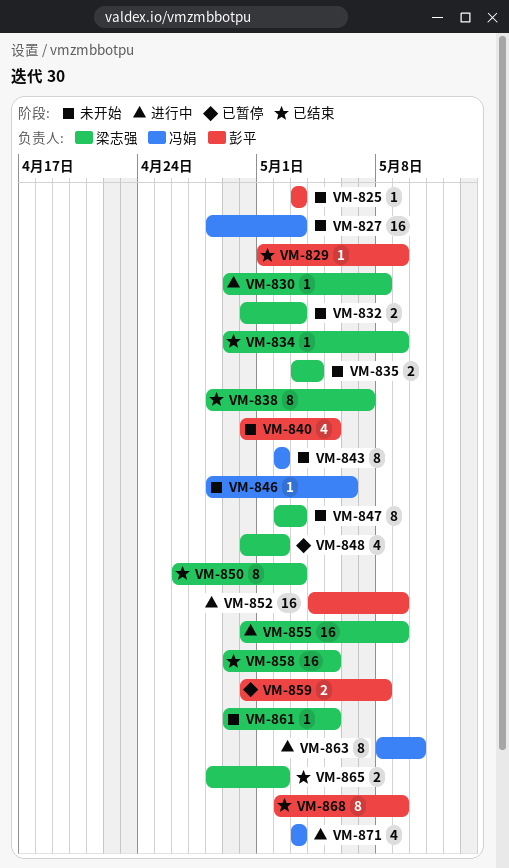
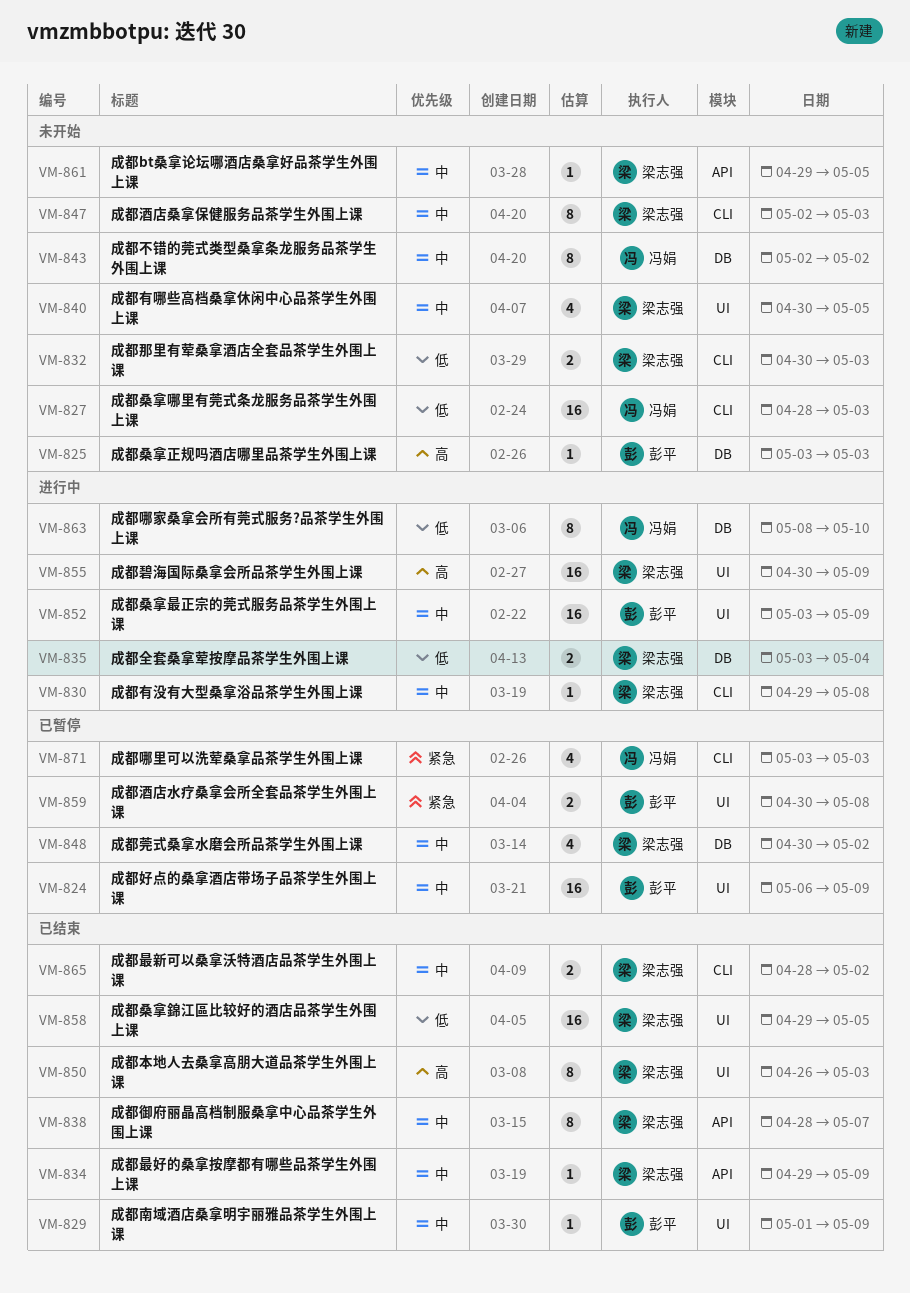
VM-824: none -> present
VM-835, status: 未开始 -> 进行中
VM-840, owner: 彭平 -> 梁志强
VM-846: present -> none
VM-852, start: May 4 -> May 3
VM-868: present -> none
VM-871, status: 进行中 -> 已暂停

